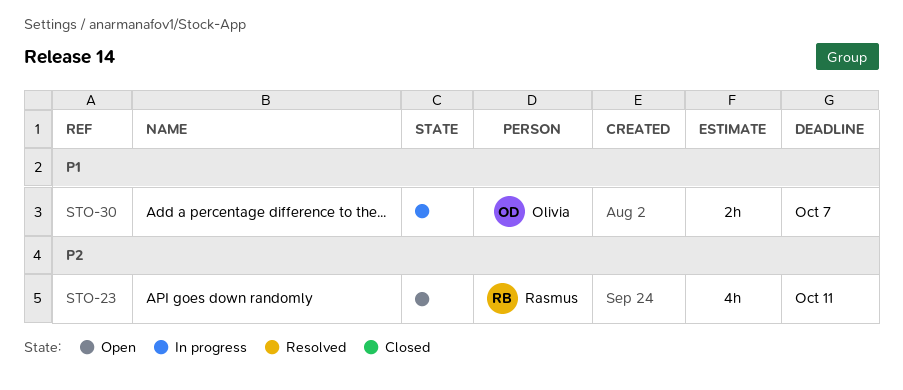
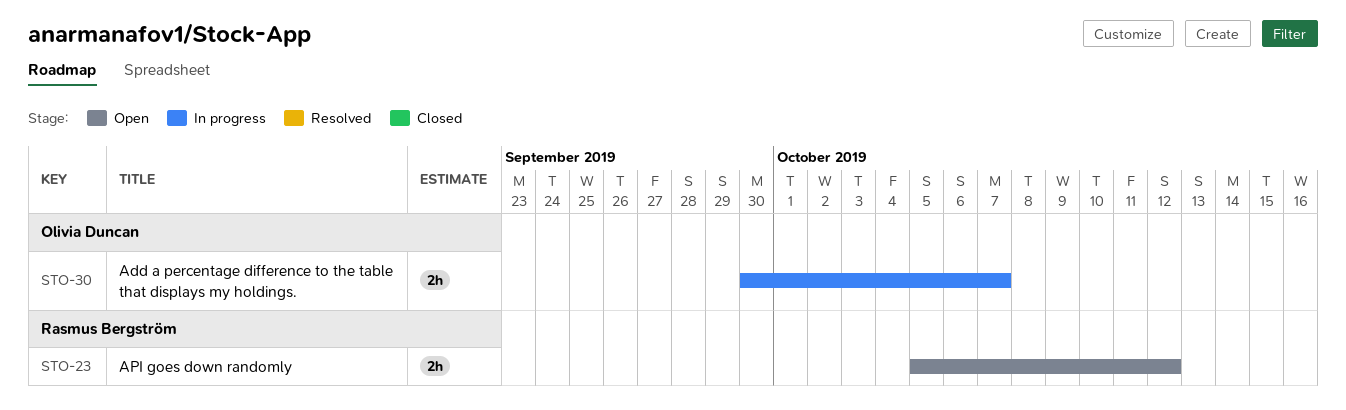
STO-23, estimate: 4h -> 2h
STO-23, due: Oct 11 -> Oct 12

